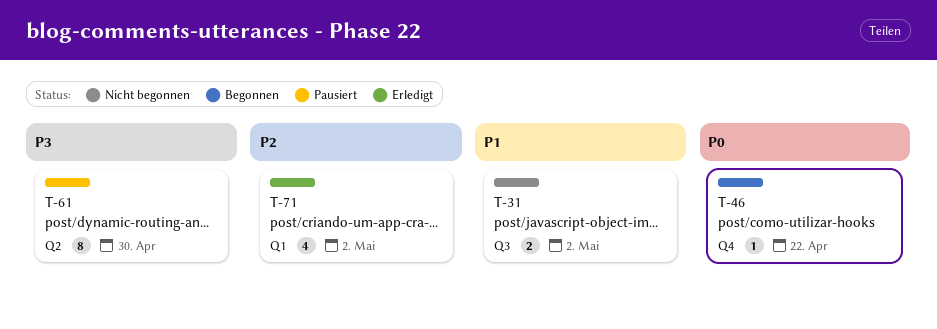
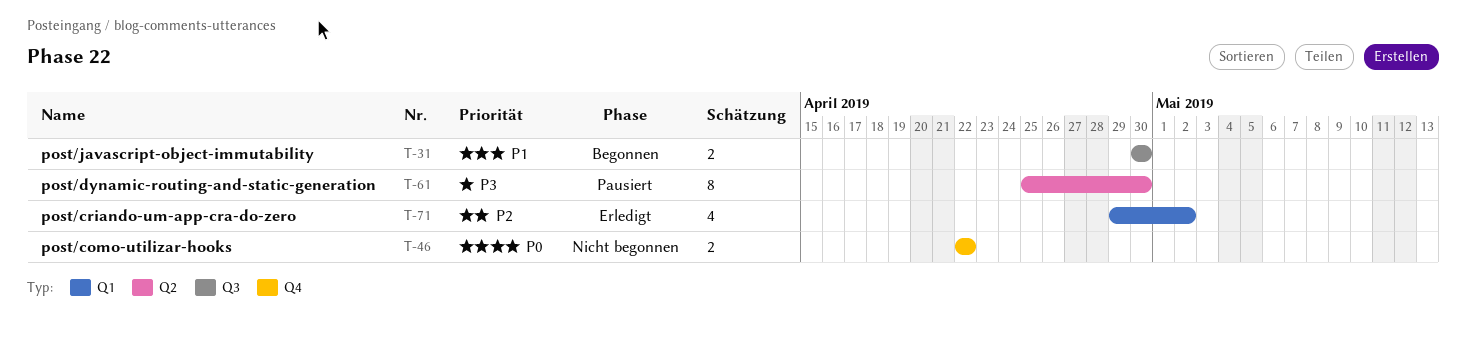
T-31, status: Nicht begonnen -> Begonnen
T-31, due: May 2 -> Apr 30
T-46, status: Begonnen -> Nicht begonnen
T-46, estimate: 1 -> 2

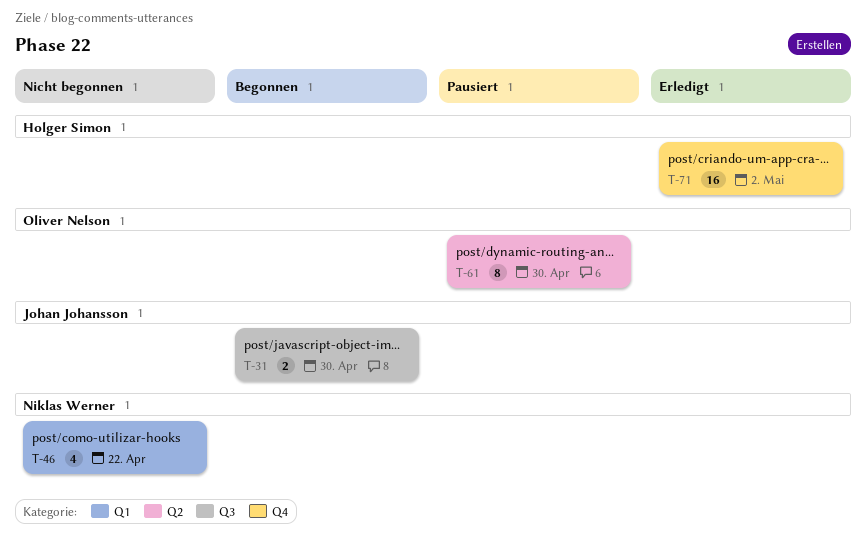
T-46, label: Q4 -> Q1
T-46, estimate: 2 -> 4
T-71, label: Q1 -> Q4
T-71, estimate: 4 -> 16

